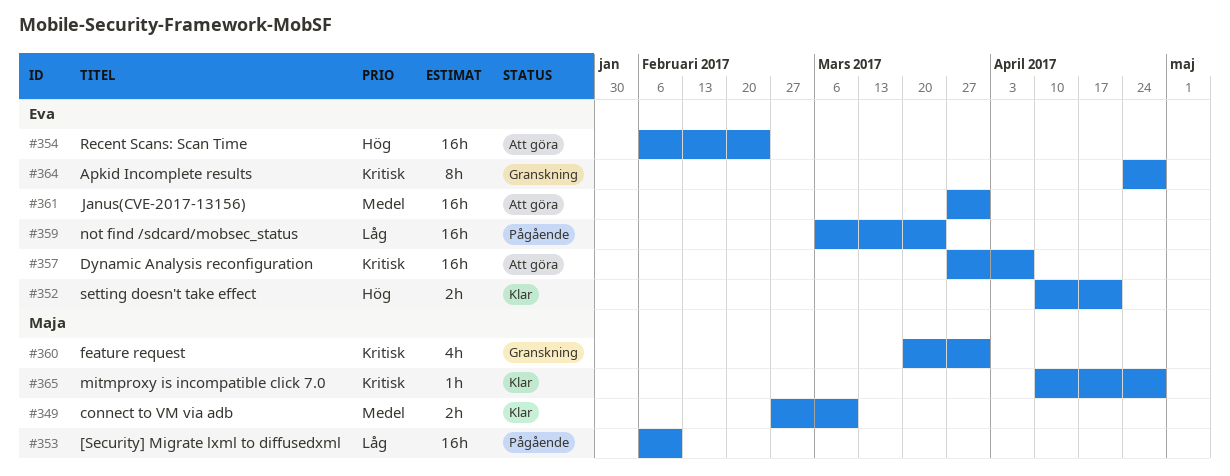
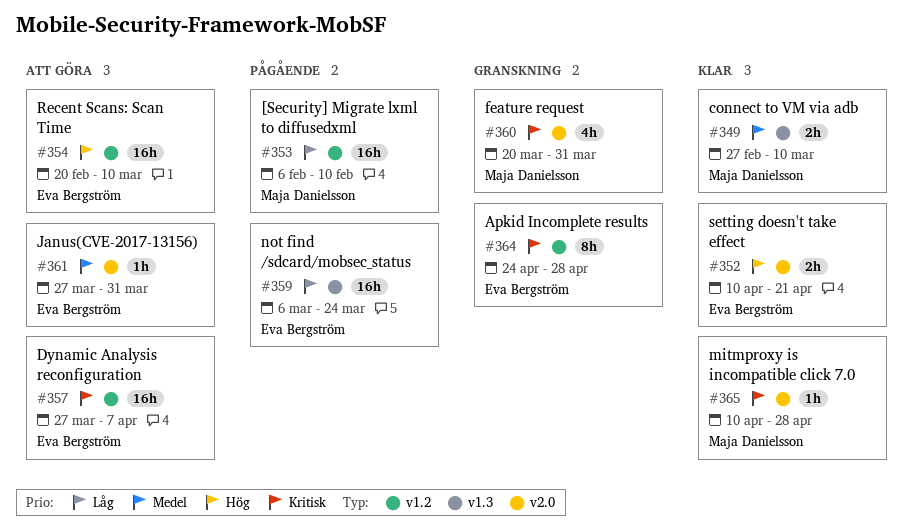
#354, start: Feb 6 -> Feb 20
#354, due: Feb 24 -> Mar 10
#361, estimate: 16h -> 1h

